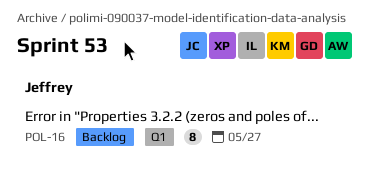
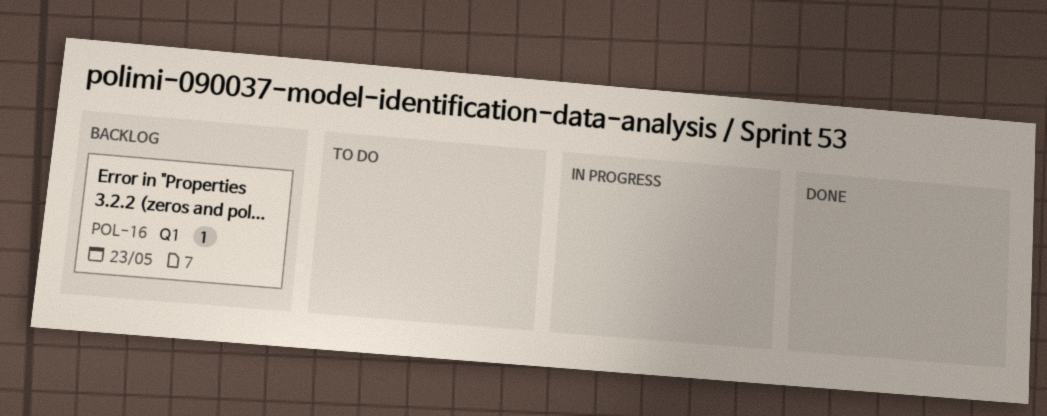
POL-16, estimate: 8 -> 1
POL-16, due: May 27 -> May 23

